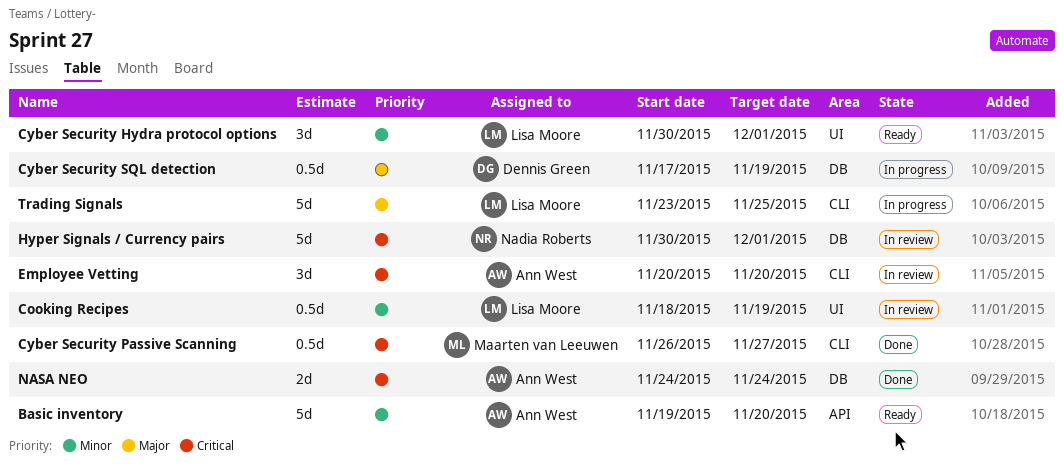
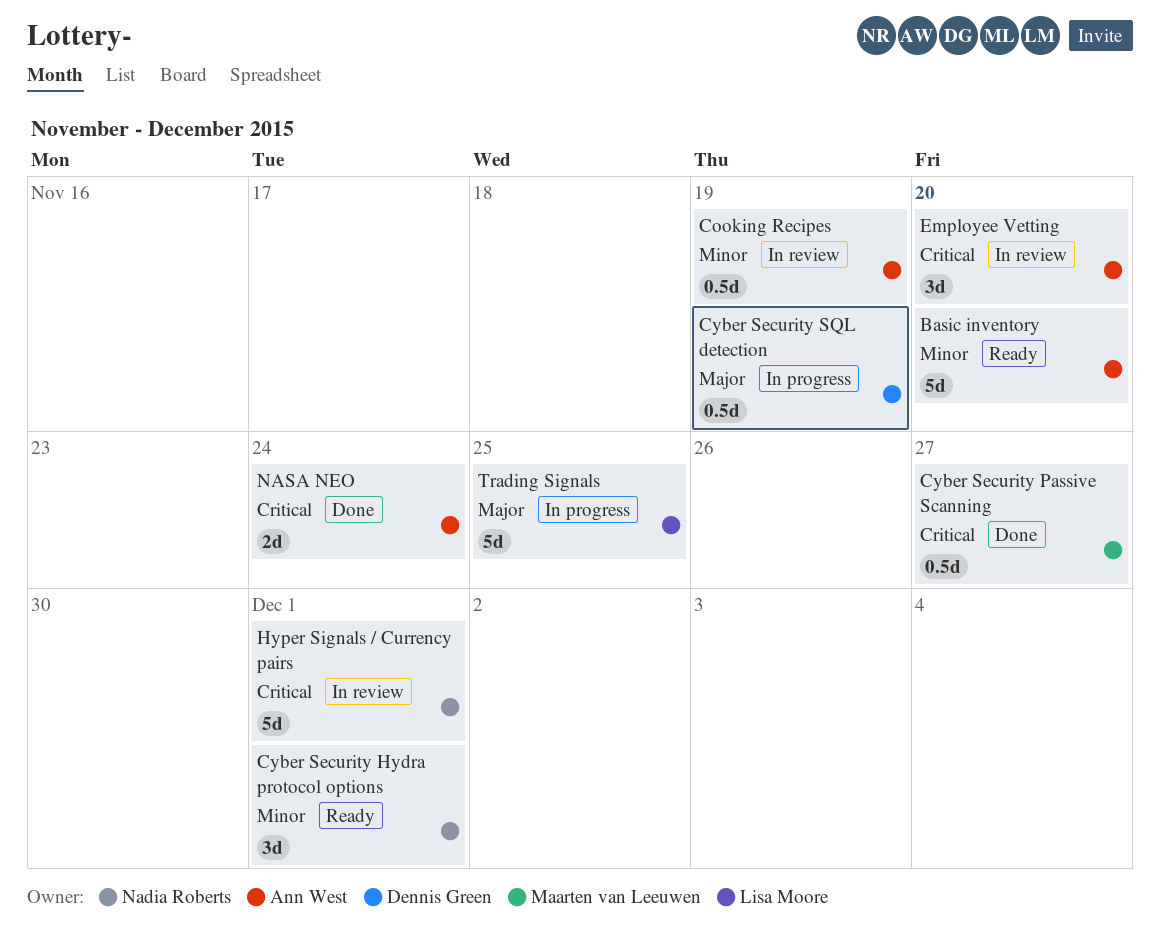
Cooking Recipes, owner: Lisa Moore -> Ann West
Cyber Security Hydra protocol options, owner: Lisa Moore -> Nadia Roberts

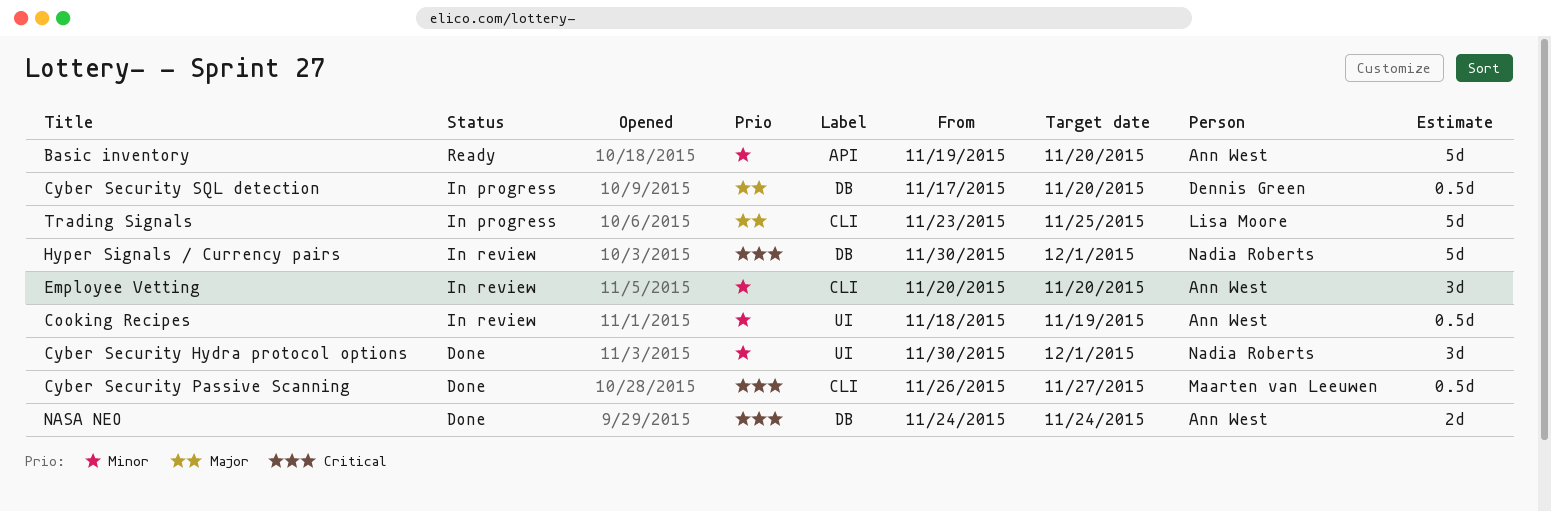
Cyber Security Hydra protocol options, status: Ready -> Done
Cyber Security SQL detection, due: Nov 19 -> Nov 20
Employee Vetting, priority: Critical -> Minor

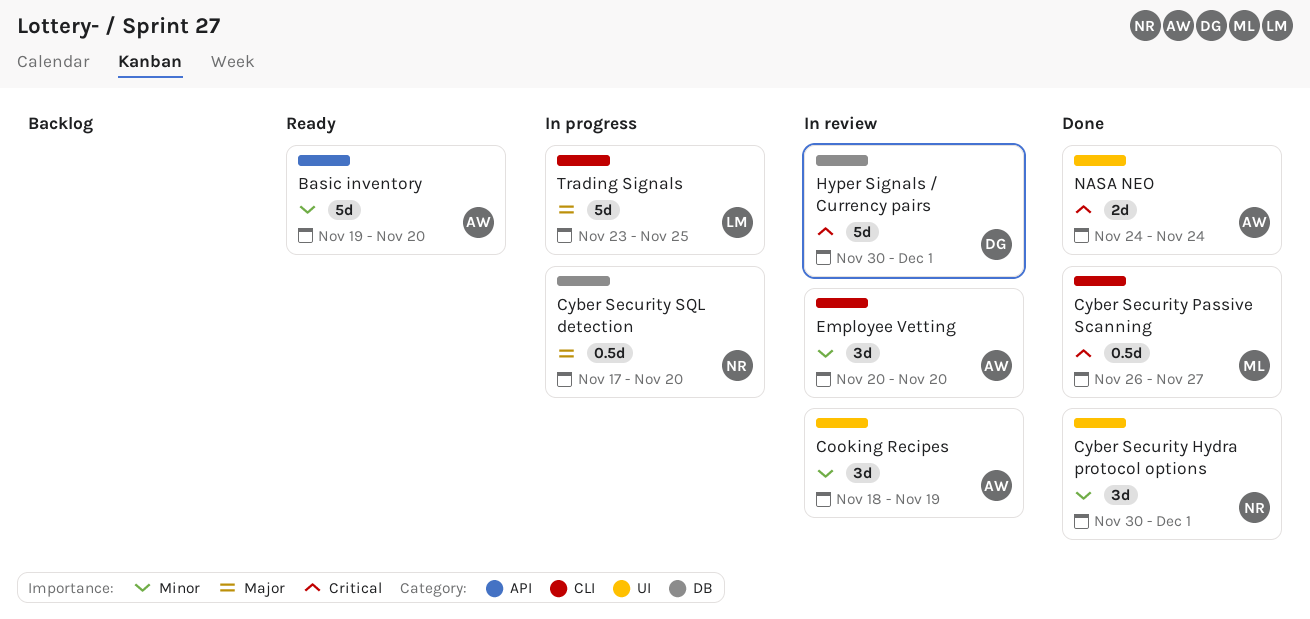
Cooking Recipes, estimate: 0.5d -> 3d
Cyber Security SQL detection, owner: Dennis Green -> Nadia Roberts
Hyper Signals / Currency pairs, owner: Nadia Roberts -> Dennis Green
NASA NEO, label: DB -> UI

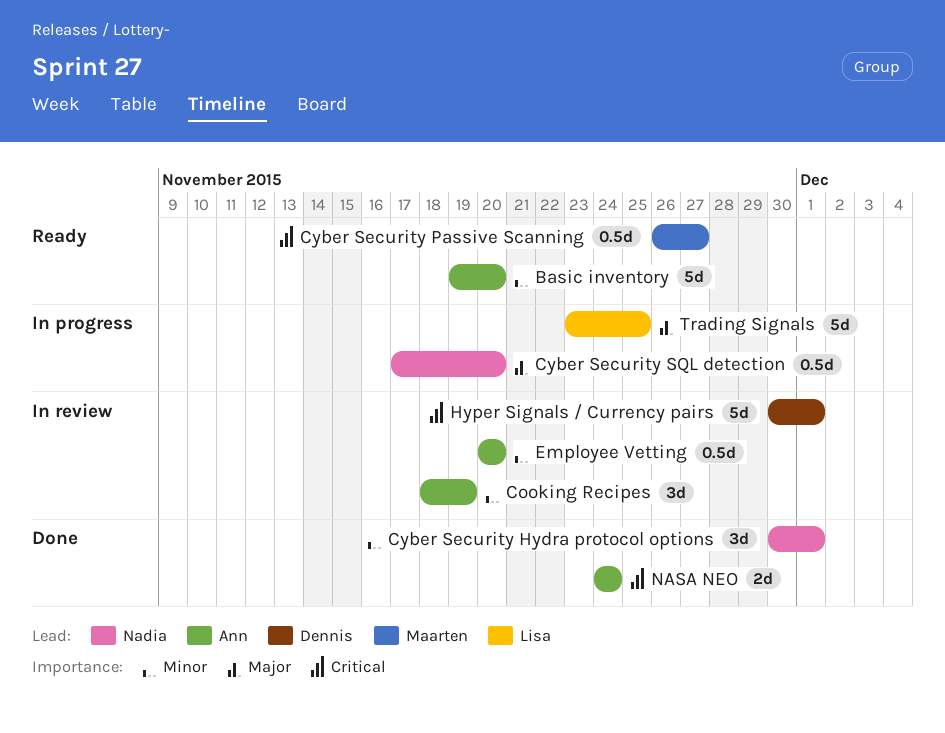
Cyber Security Passive Scanning, status: Done -> Ready
Employee Vetting, estimate: 3d -> 0.5d

